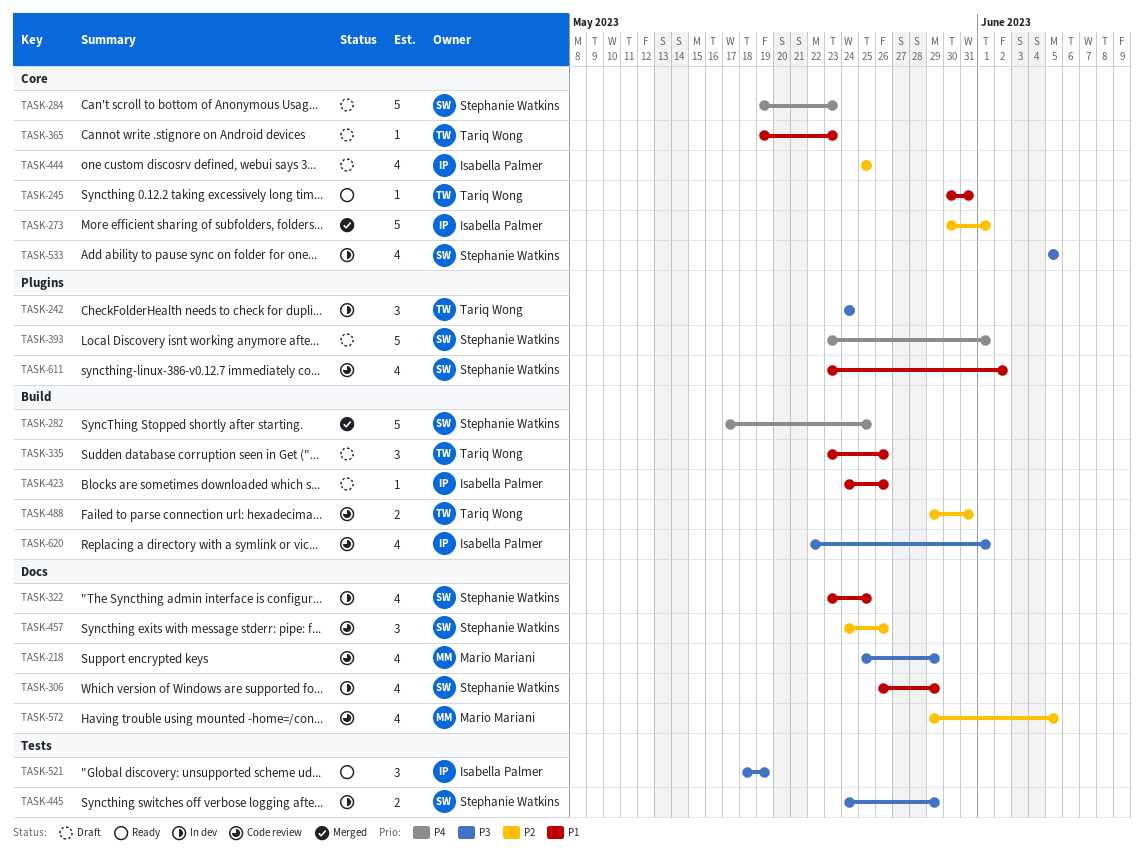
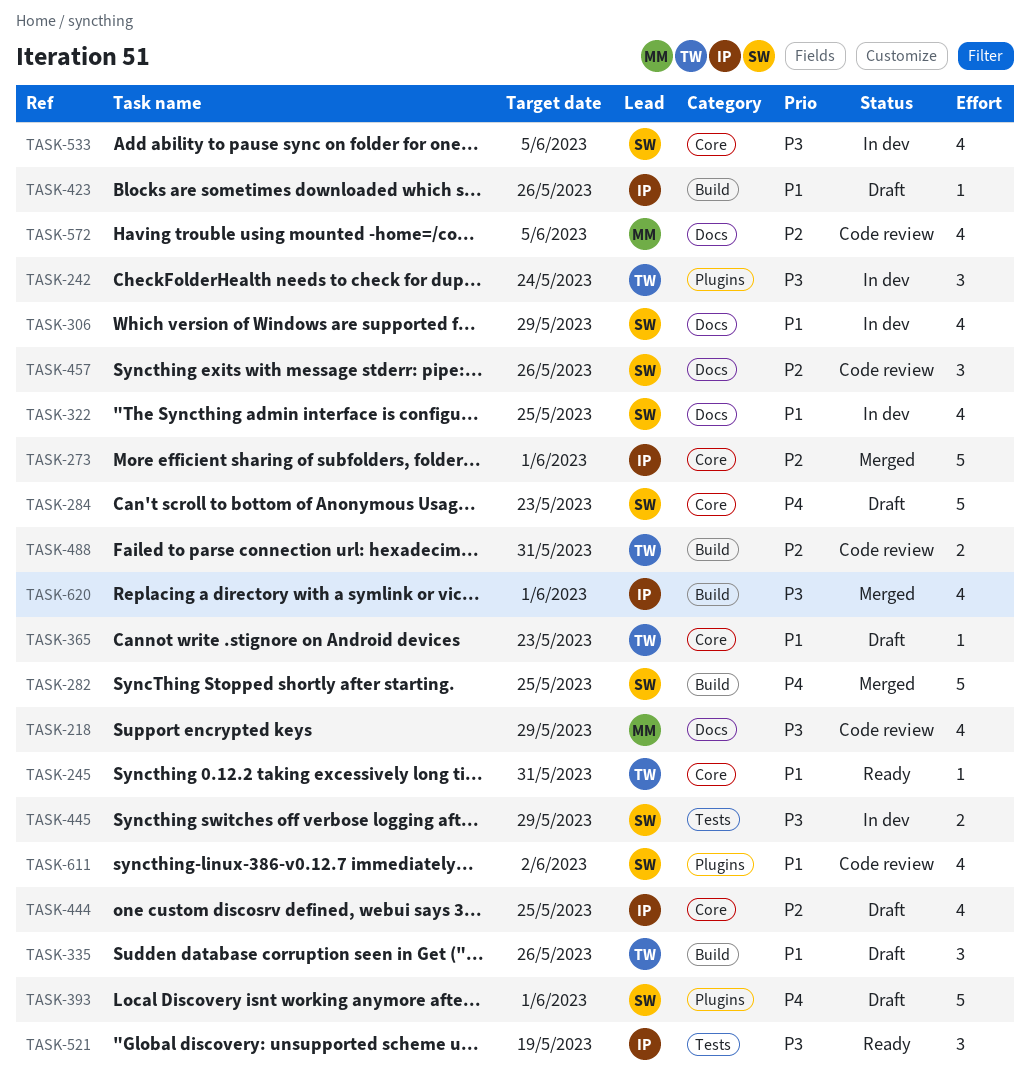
TASK-620, status: Code review -> Merged

